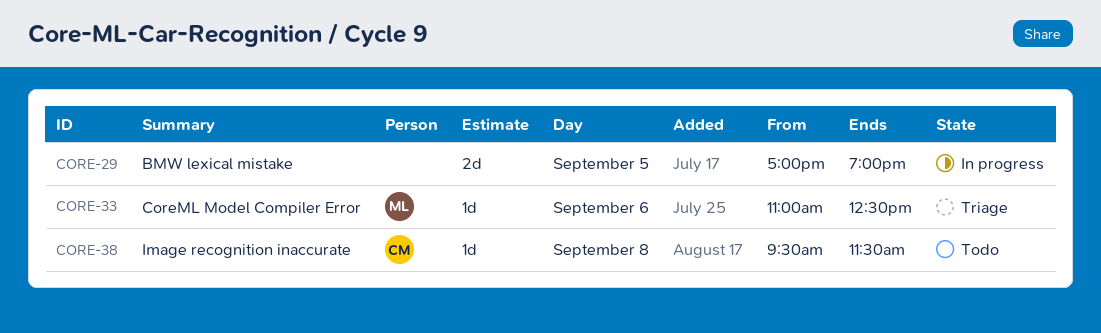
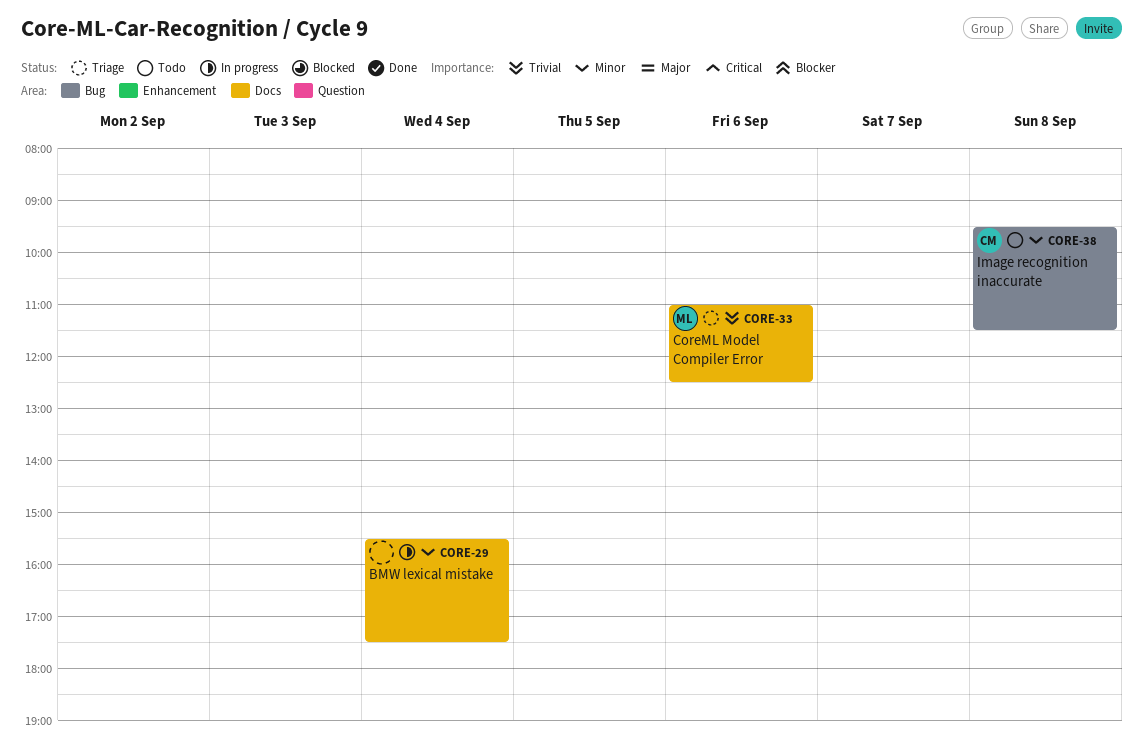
CORE-29, day: Sep 5 -> Sep 4
CORE-29, begins: 17:00 -> 15:30
CORE-29, ends: 19:00 -> 17:30

